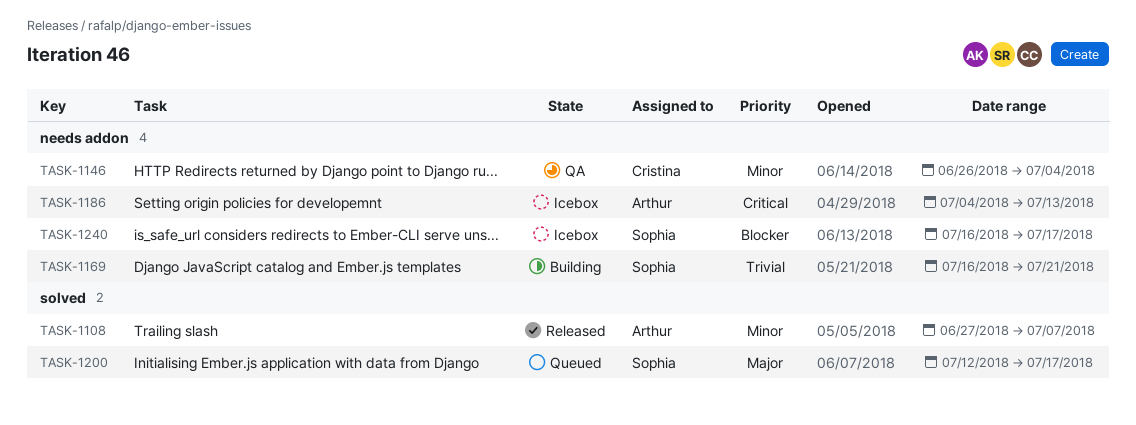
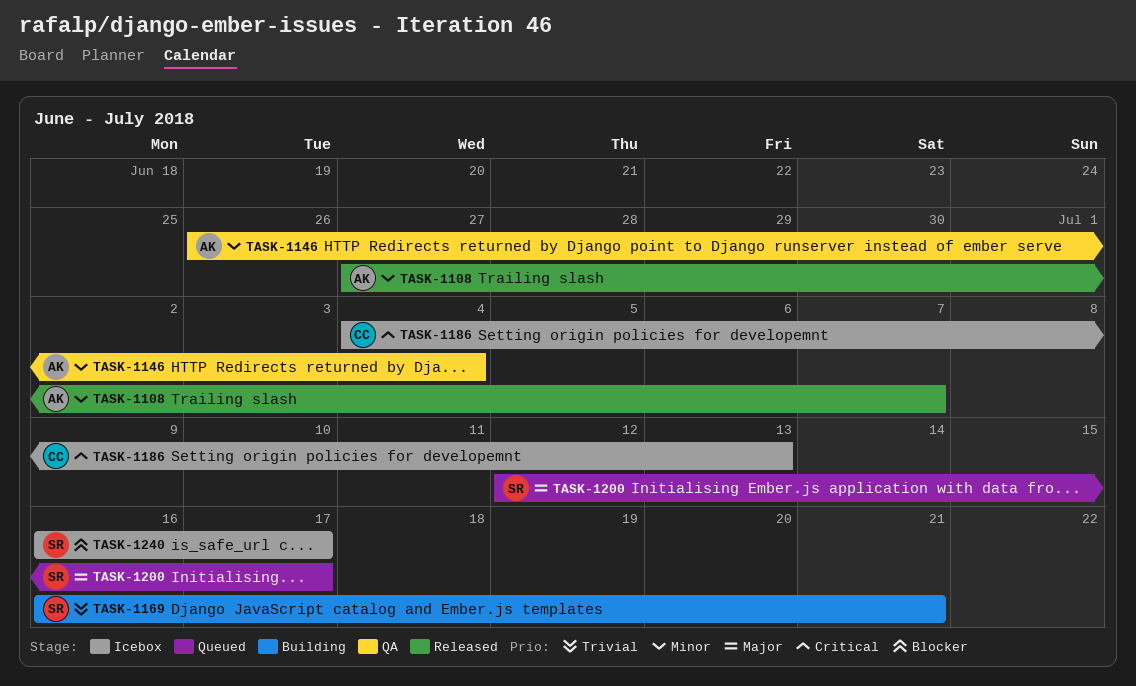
TASK-1146, owner: Cristina -> Arthur
TASK-1186, owner: Arthur -> Cristina

